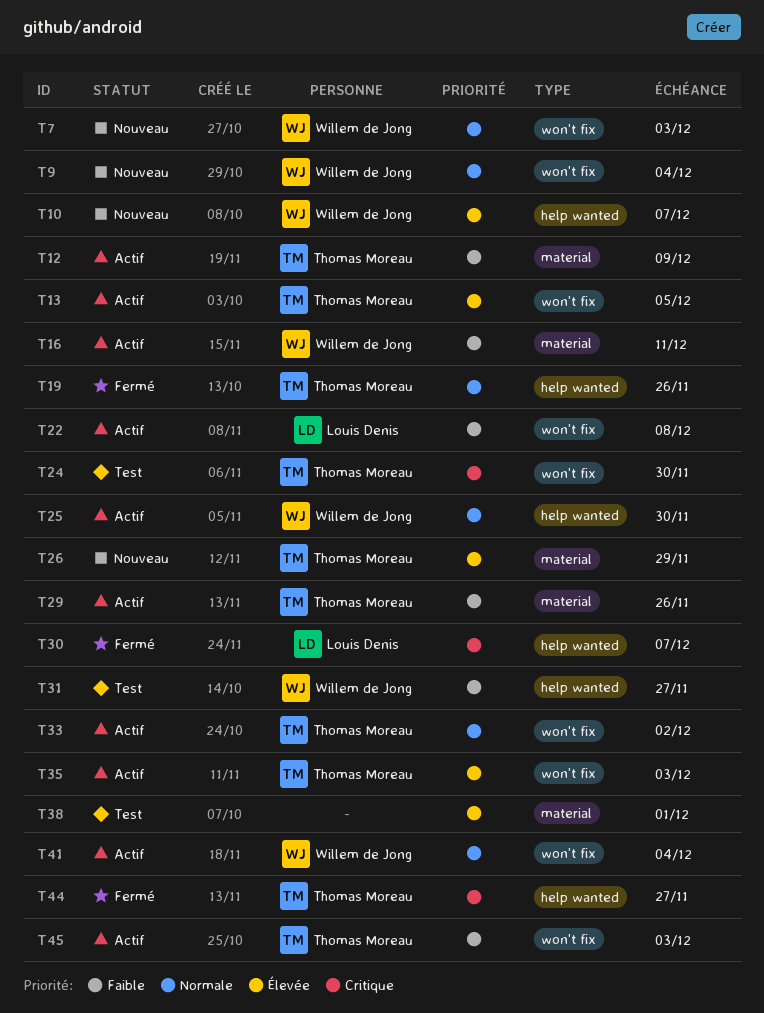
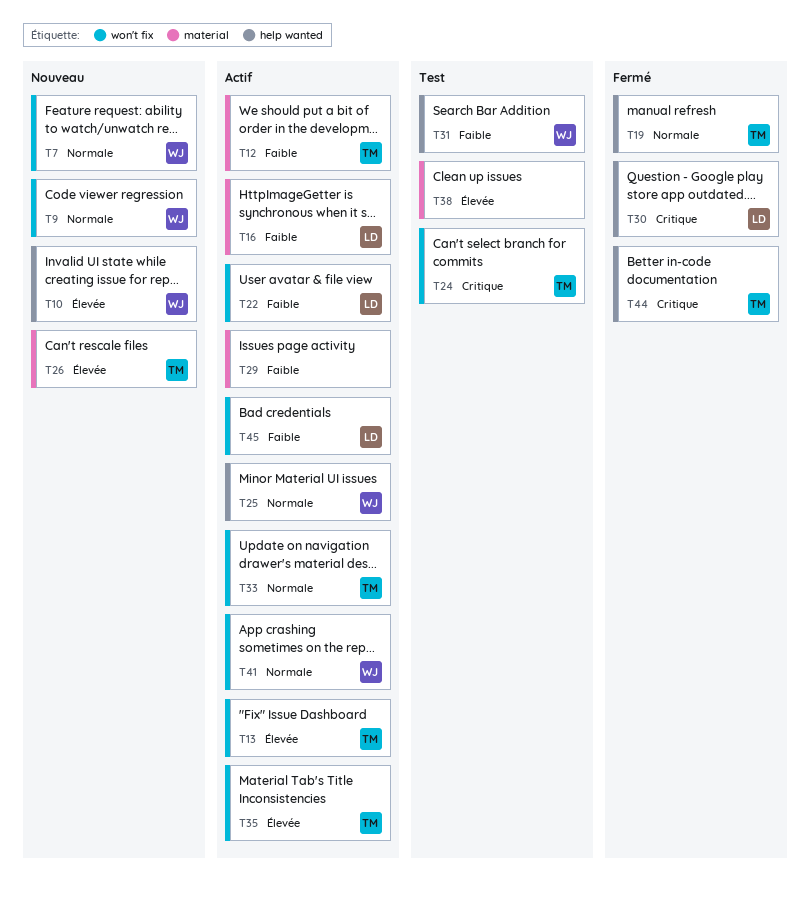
T16, owner: Willem de Jong -> Louis Denis
T29, owner: Thomas Moreau -> none
T45, owner: Thomas Moreau -> Louis Denis

